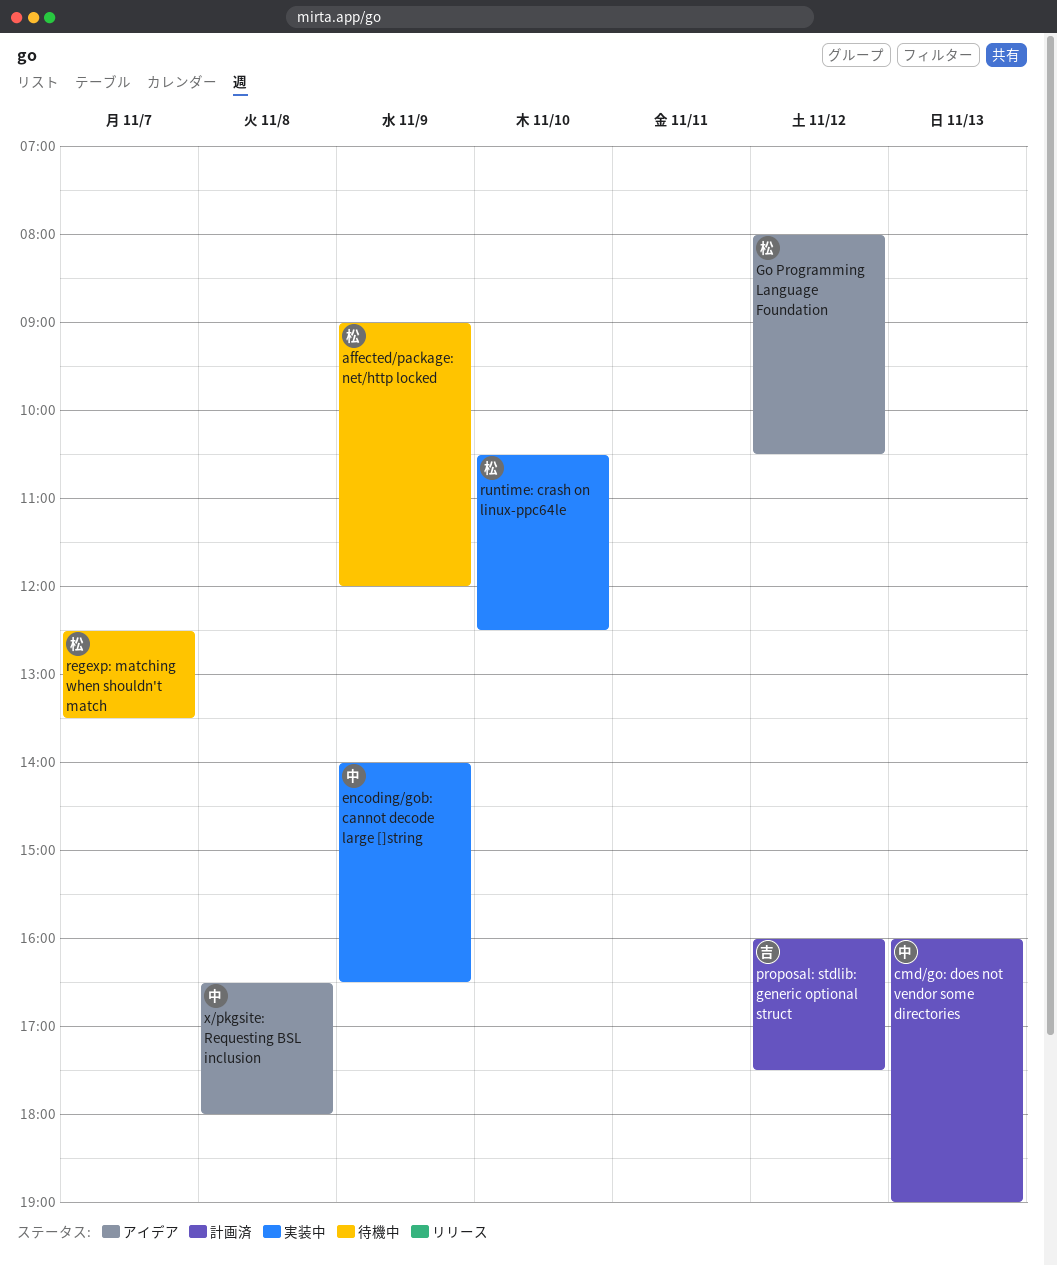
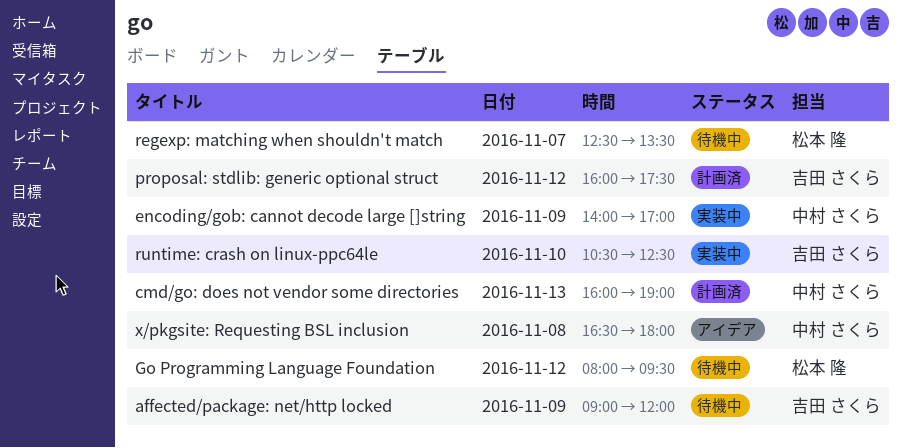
affected/package: net/http locked, owner: 松本 隆 -> 吉田 さくら
encoding/gob: cannot decode large []string, ends: 16:30 -> 17:00
Go Programming Language Foundation, status: アイデア -> 待機中
Go Programming Language Foundation, ends: 10:30 -> 09:30
runtime: crash on linux-ppc64le, owner: 松本 隆 -> 吉田 さくら

